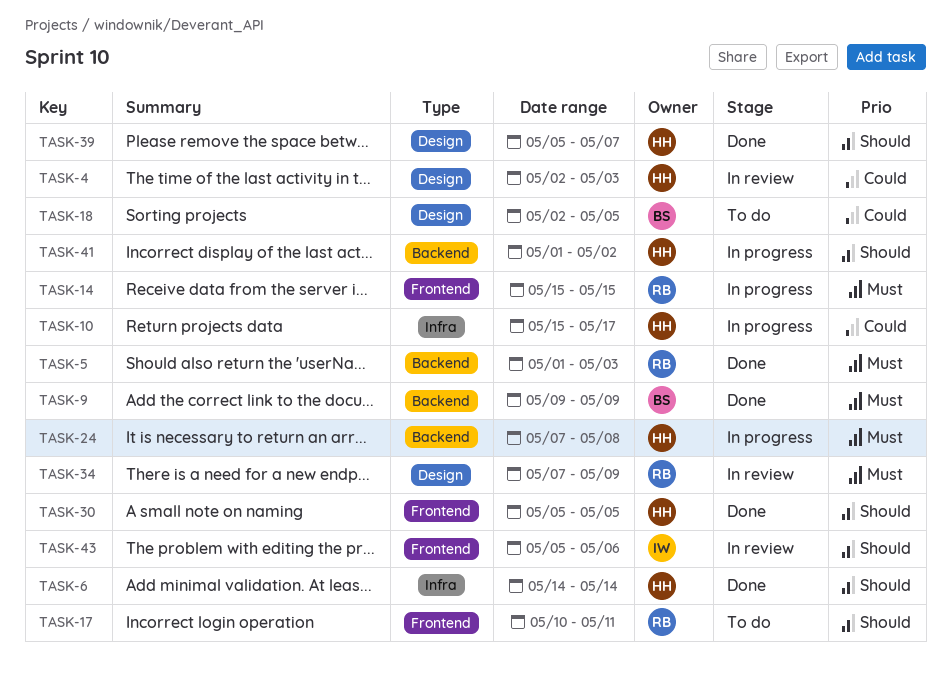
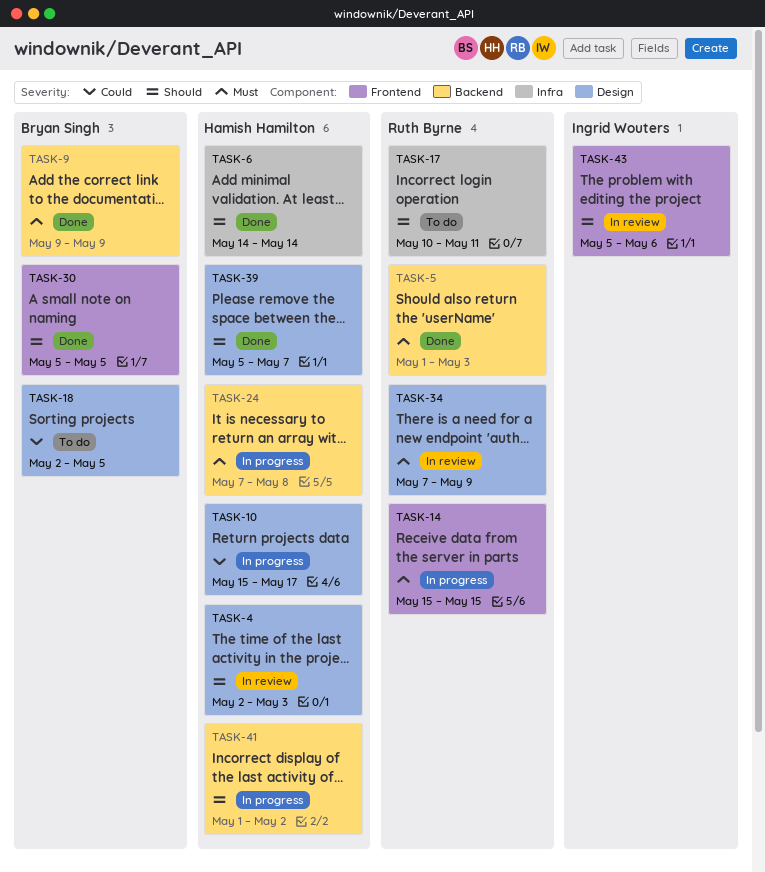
TASK-4, priority: Could -> Should
TASK-10, label: Infra -> Design
TASK-17, label: Frontend -> Infra
TASK-30, owner: Hamish Hamilton -> Bryan Singh

